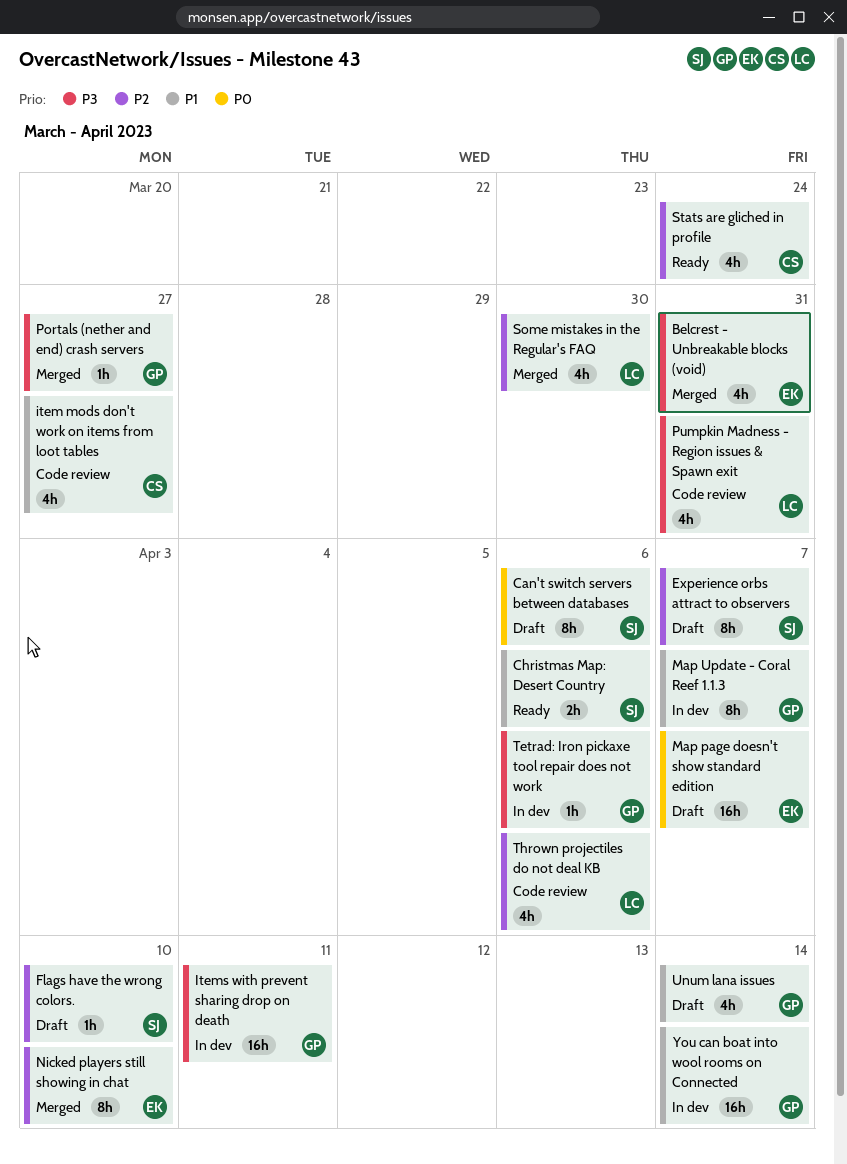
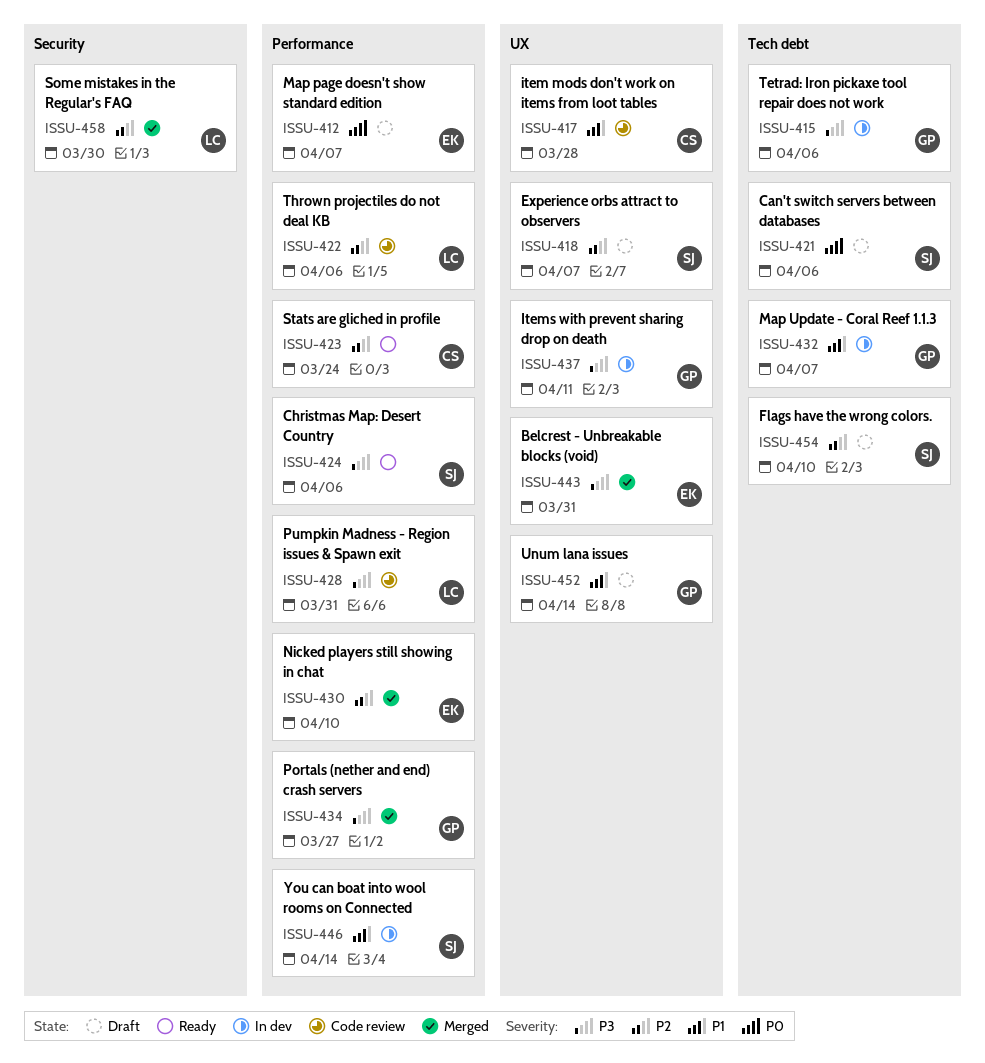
Christmas Map: Desert Country, priority: P1 -> P3
item mods don't work on items from loot tables, due: Mar 27 -> Mar 28
You can boat into wool rooms on Connected, owner: GP -> SJ

